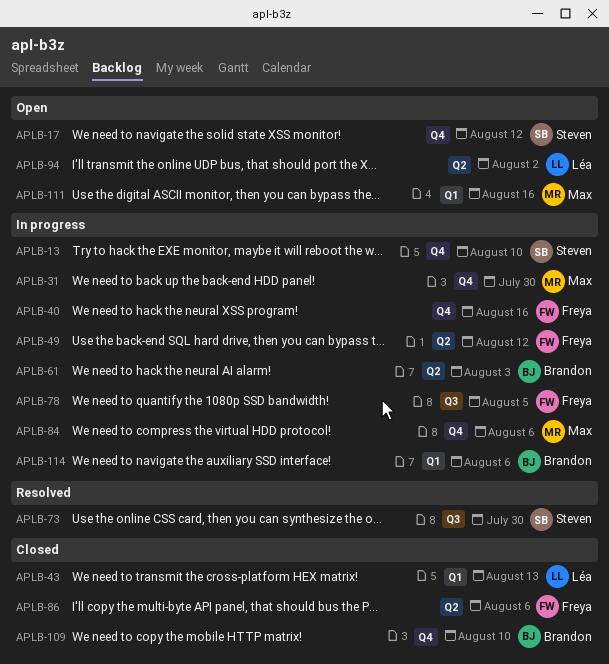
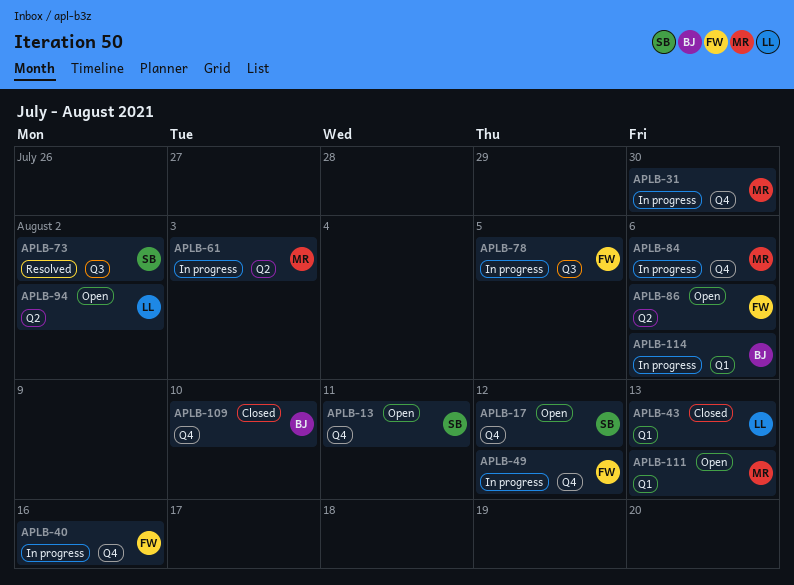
APLB-13, status: In progress -> Open
APLB-13, due: Aug 10 -> Aug 11
APLB-49, label: Q2 -> Q4
APLB-61, owner: Brandon -> Max
APLB-73, due: Jul 30 -> Aug 2
APLB-86, status: Closed -> Open
APLB-111, due: Aug 16 -> Aug 13

